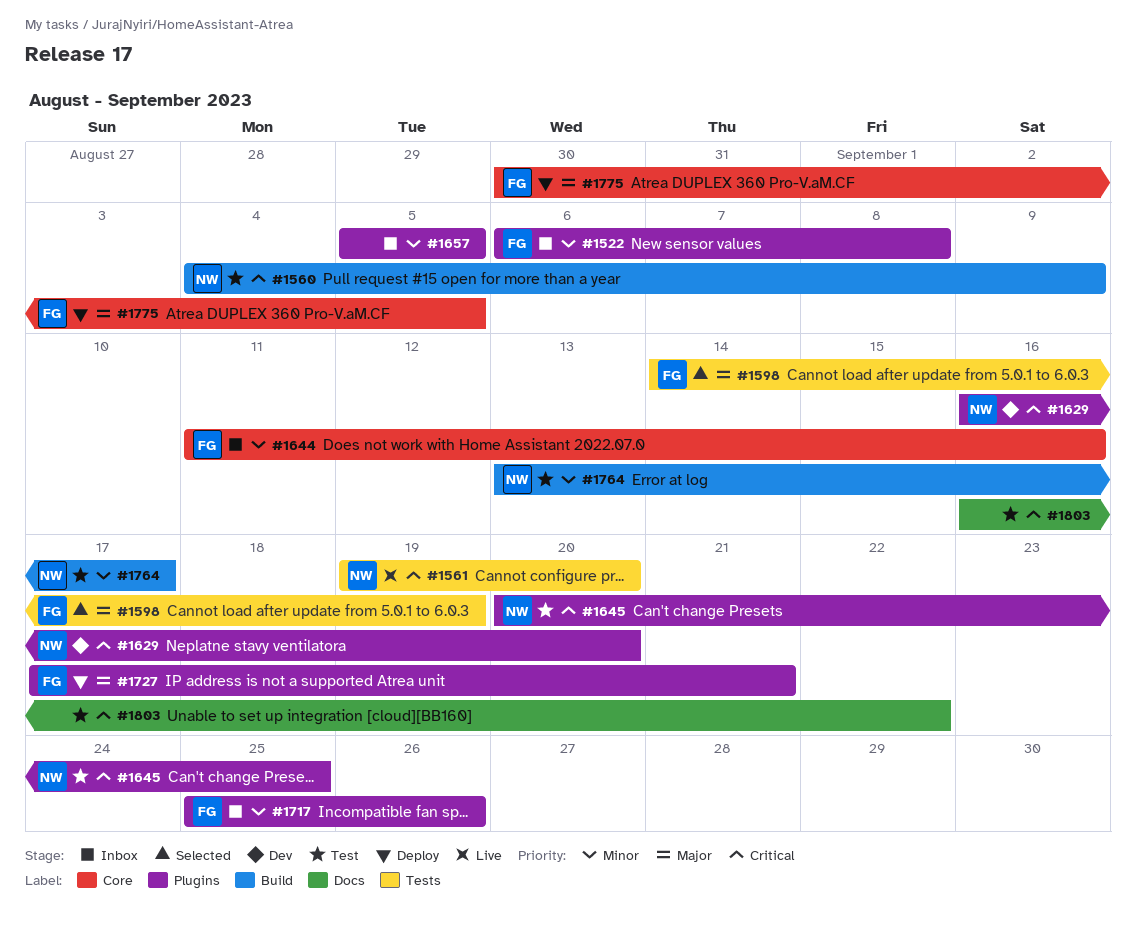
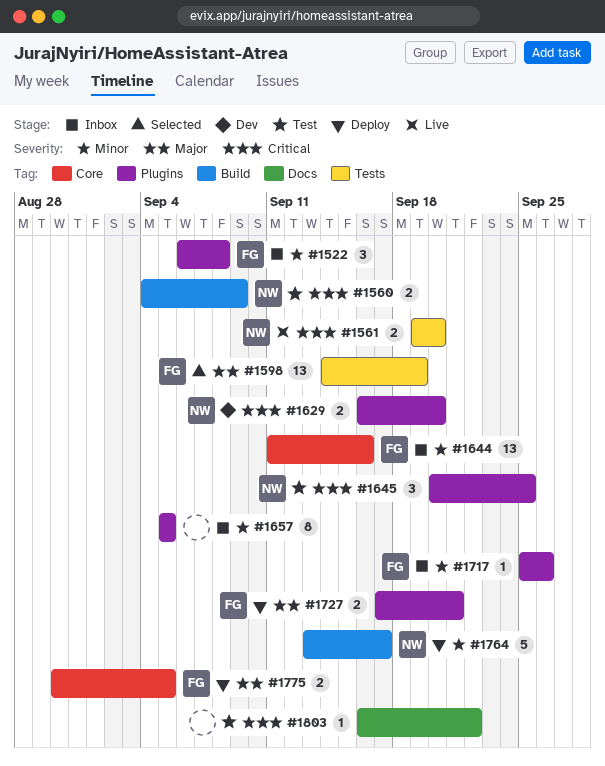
#1764, status: Test -> Deploy

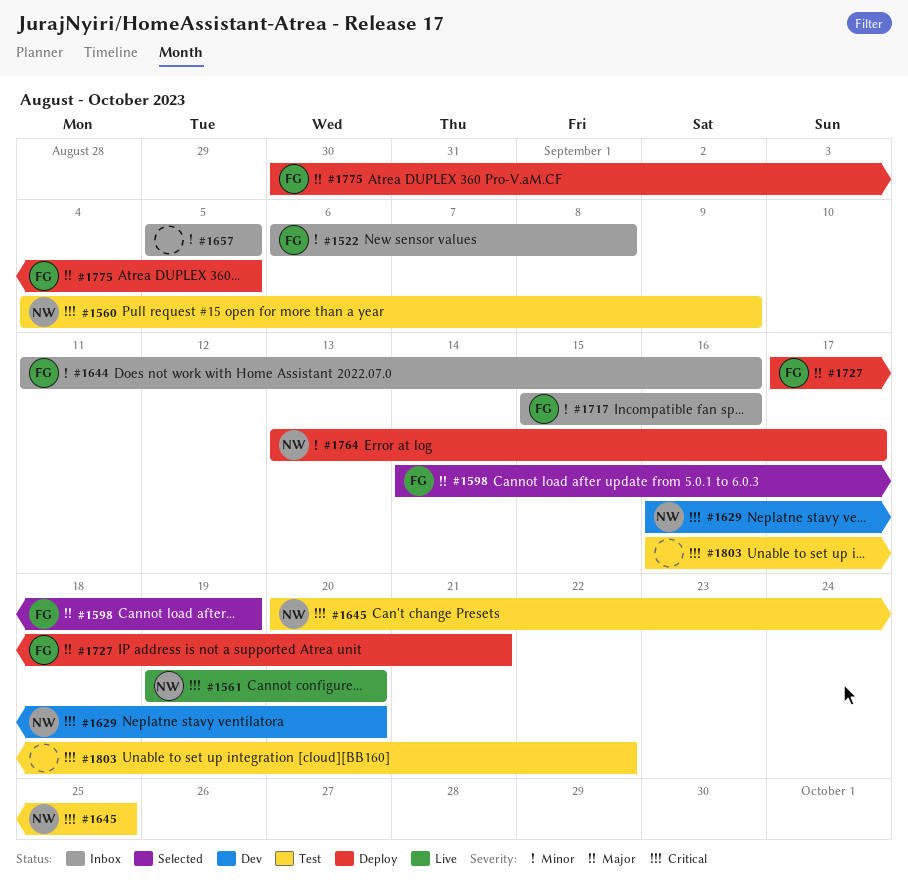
#1717, start: Sep 25 -> Sep 15
#1717, due: Sep 26 -> Sep 16

